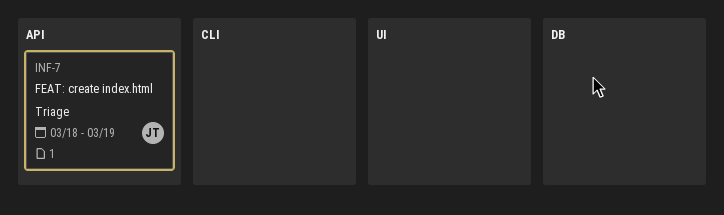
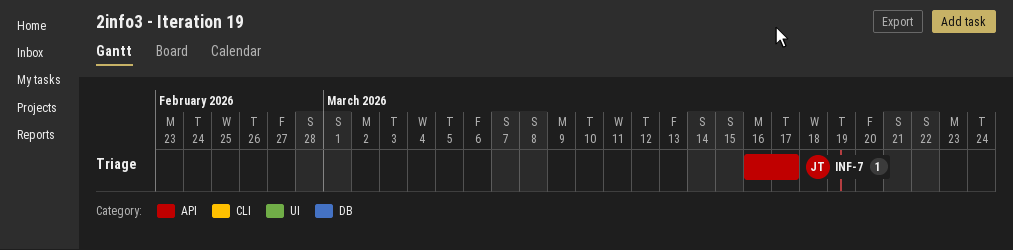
INF-7, start: Mar 18 -> Mar 16
INF-7, due: Mar 19 -> Mar 17

